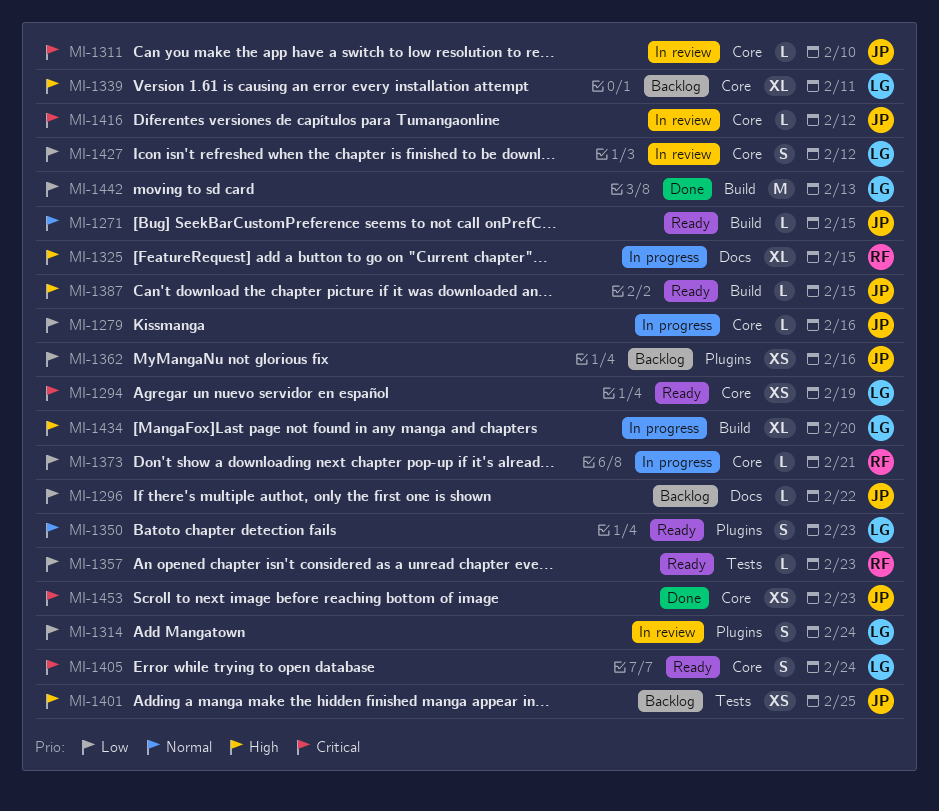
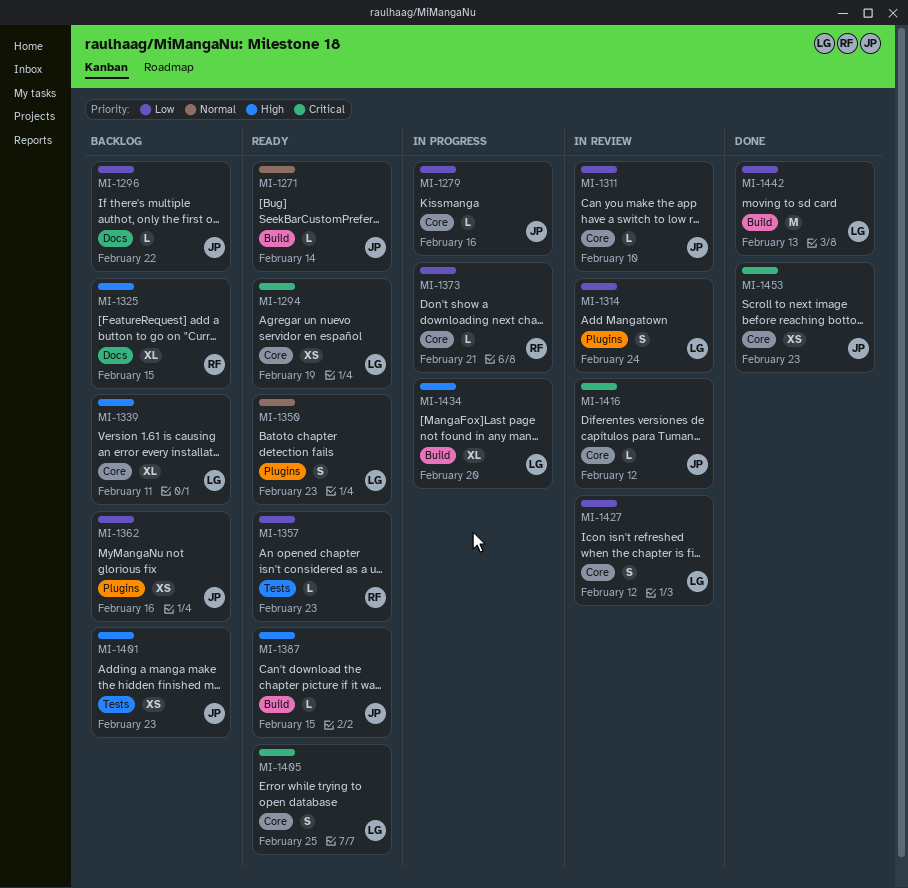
MI-1271, due: Feb 15 -> Feb 14
MI-1311, priority: Critical -> Low
MI-1325, status: In progress -> Backlog
MI-1401, due: Feb 25 -> Feb 23
MI-1405, due: Feb 24 -> Feb 25

